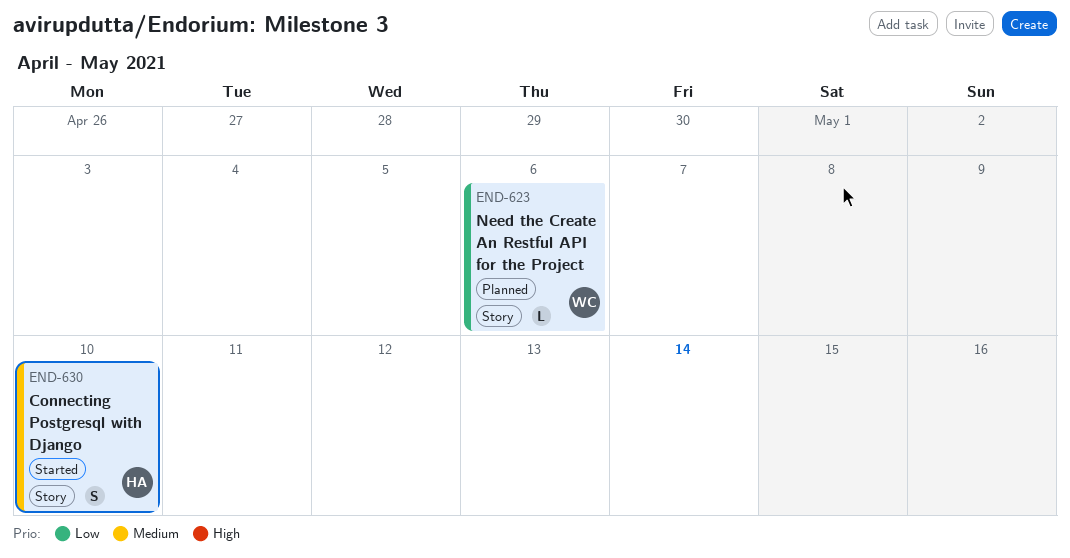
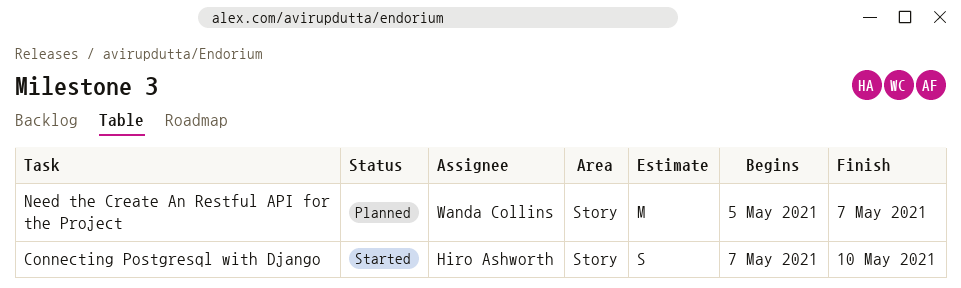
Need the Create An Restful API for the Project, estimate: L -> M
Need the Create An Restful API for the Project, due: May 6 -> May 7

